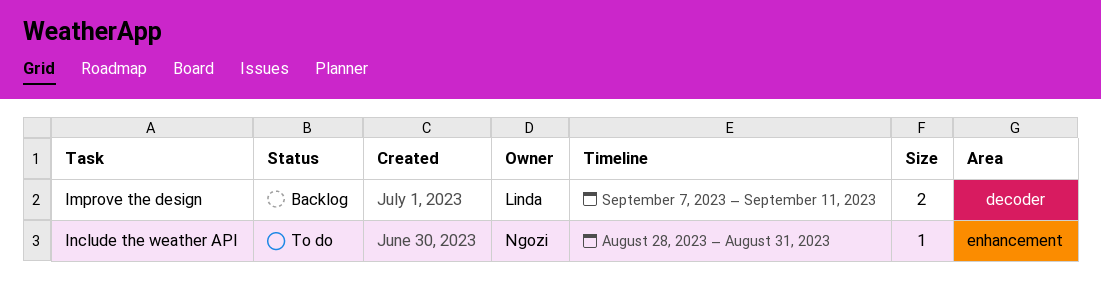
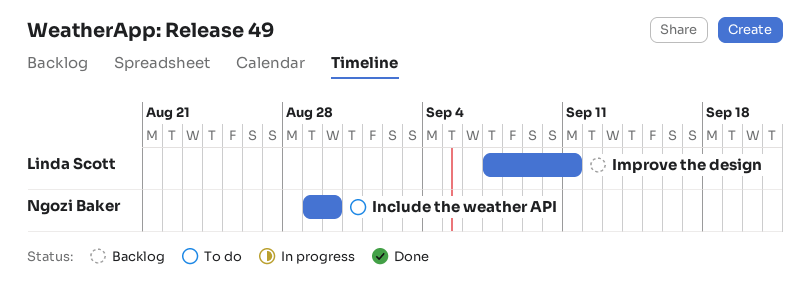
Include the weather API, start: Aug 28 -> Aug 29
Include the weather API, due: Aug 31 -> Aug 30

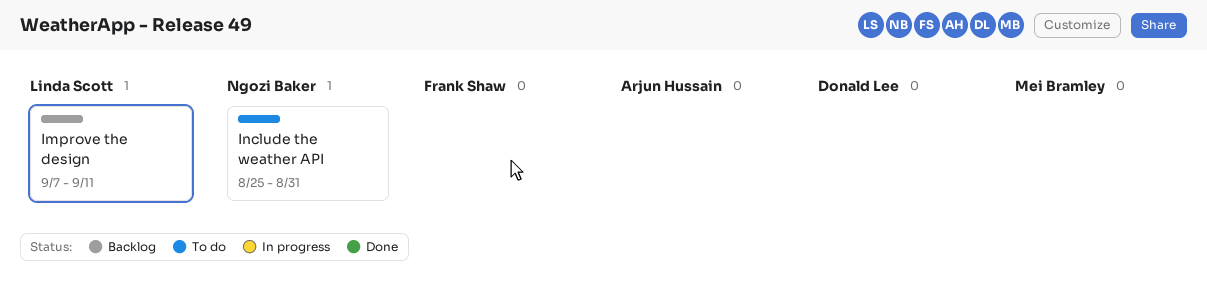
Include the weather API, start: Aug 29 -> Aug 25
Include the weather API, due: Aug 30 -> Aug 31

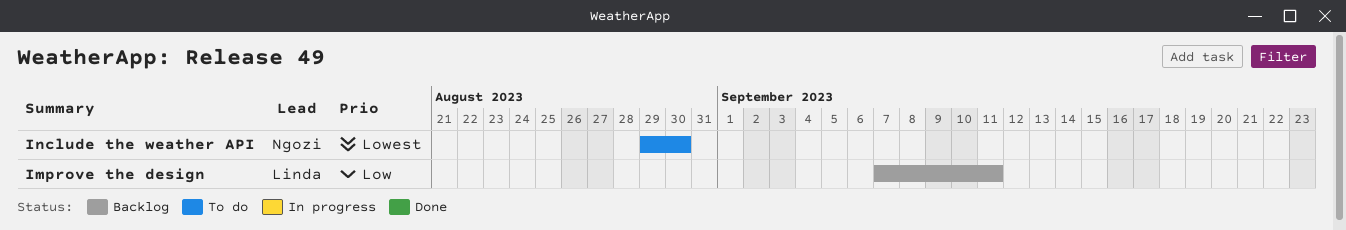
Include the weather API, start: Aug 25 -> Aug 29
Include the weather API, due: Aug 31 -> Aug 30

